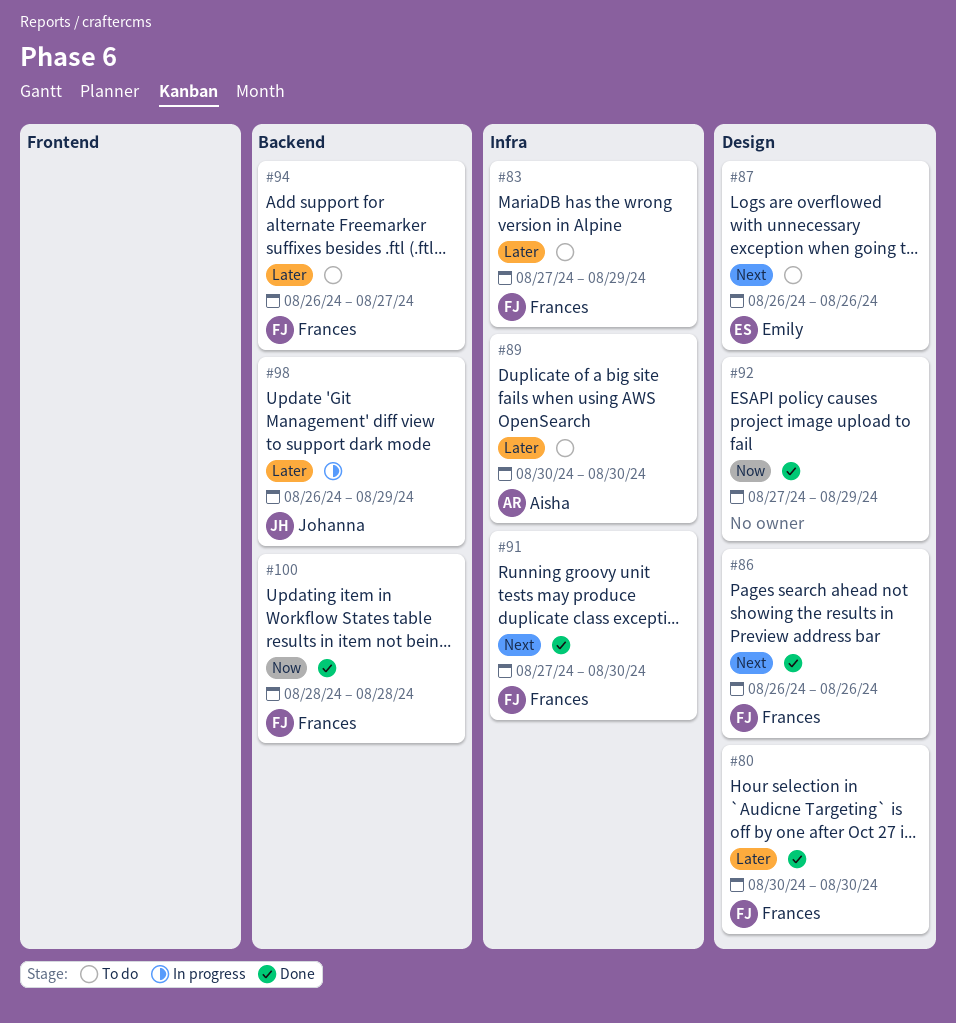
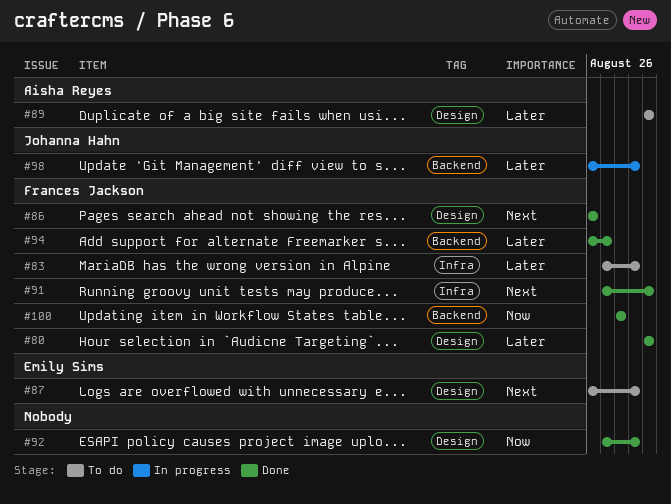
#87, due: Aug 26 -> Aug 29
#89, label: Infra -> Design
#94, status: To do -> Done

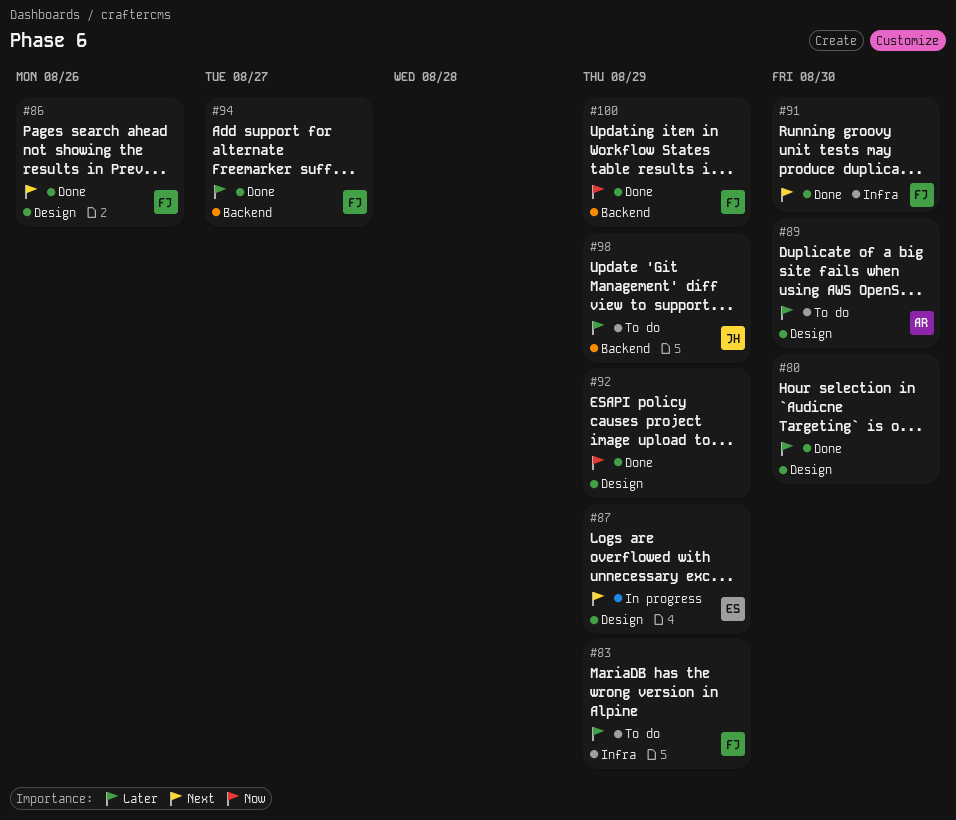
#80, owner: Frances Jackson -> none
#87, status: To do -> In progress
#98, status: In progress -> To do
#100, due: Aug 28 -> Aug 29

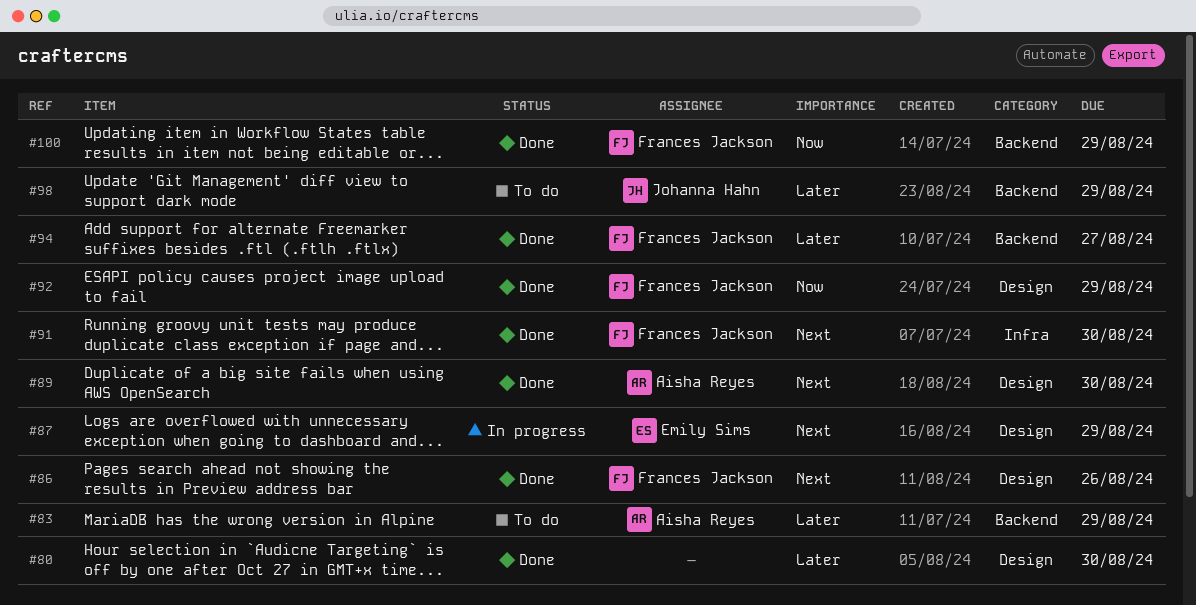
#83, owner: Frances Jackson -> Aisha Reyes
#83, label: Infra -> Backend
#89, status: To do -> Done
#89, priority: Later -> Next
#92, owner: none -> Frances Jackson

